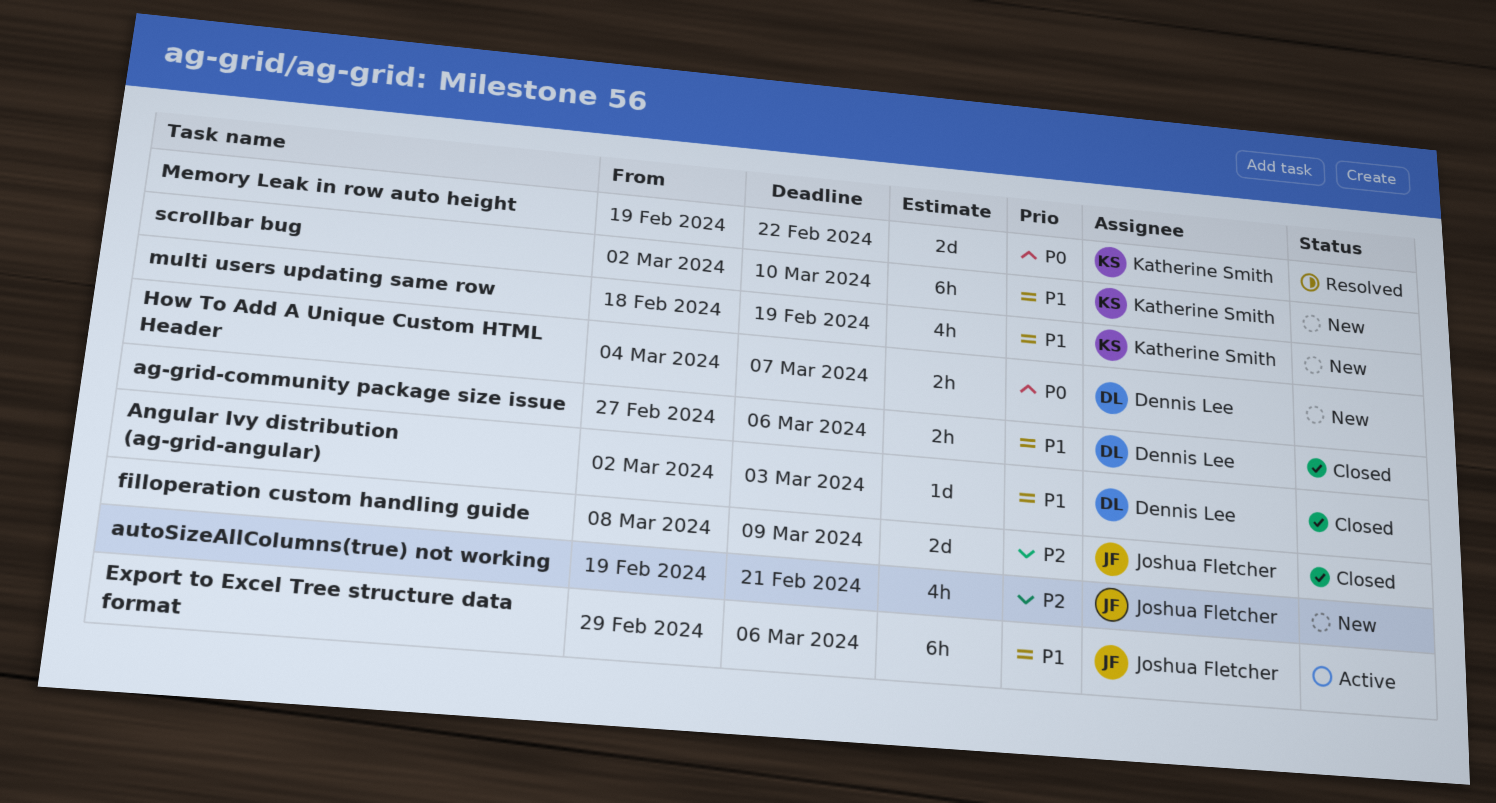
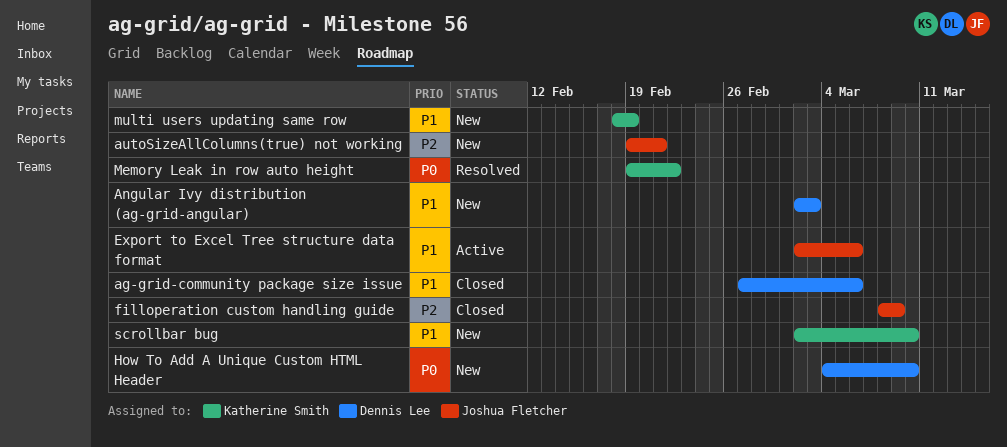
Angular Ivy distribution (ag-grid-angular), status: Closed -> New
Export to Excel Tree structure data format, start: Feb 29 -> Mar 2
How To Add A Unique Custom HTML Header, due: Mar 7 -> Mar 10

